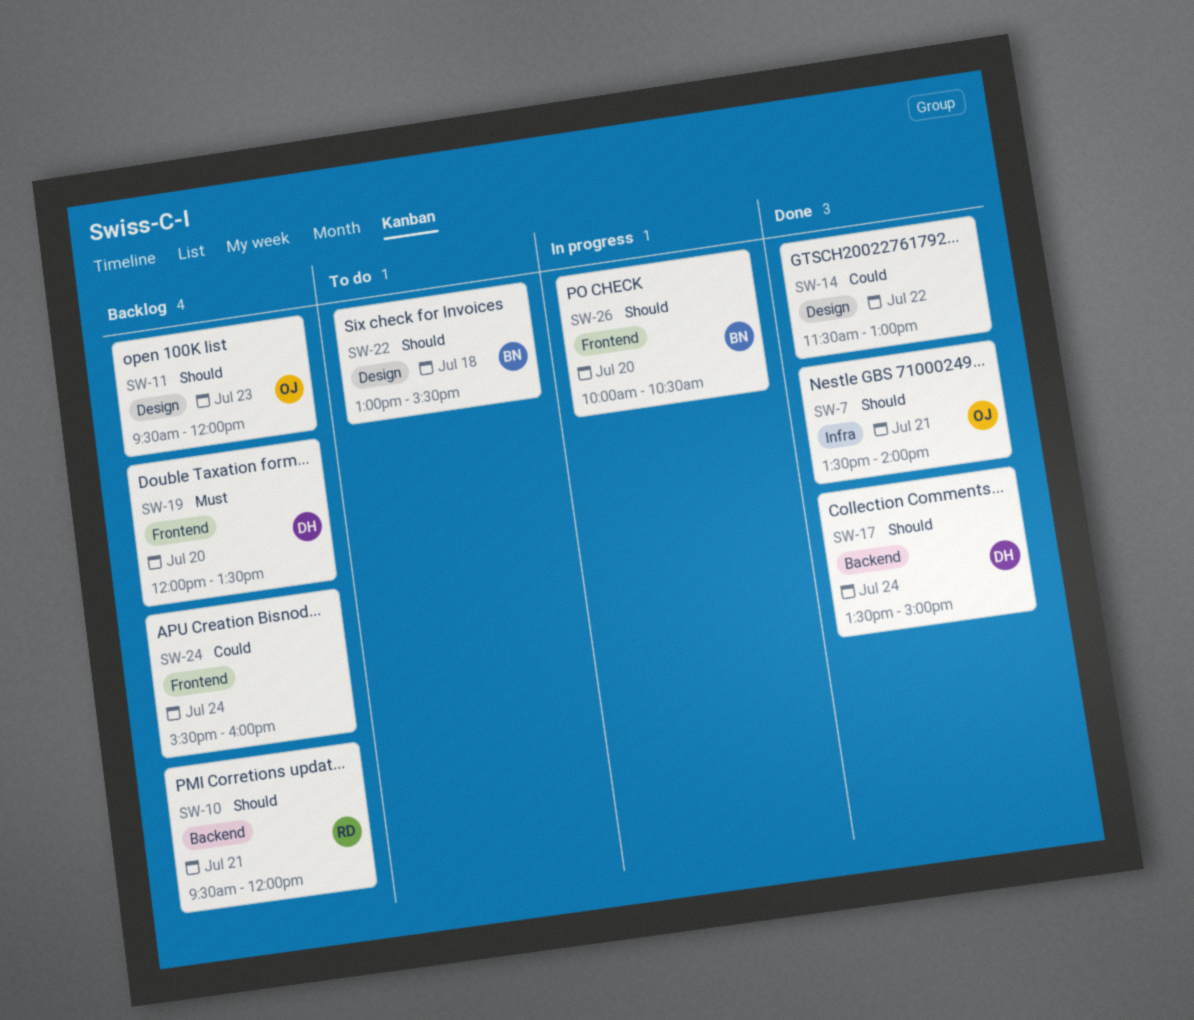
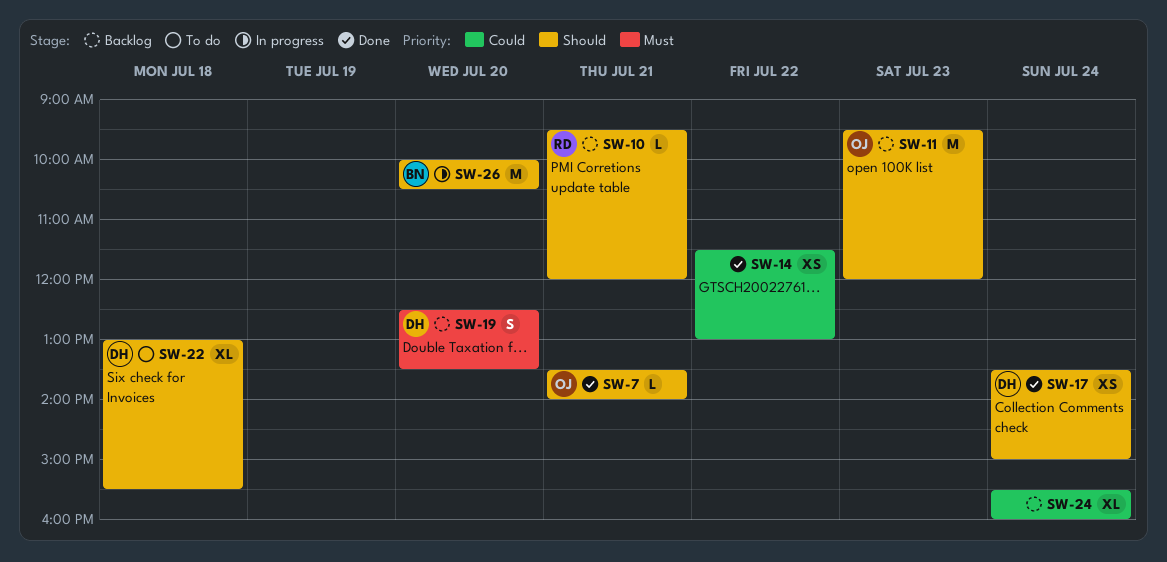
SW-19, begins: 12:00 -> 12:30
SW-22, owner: BN -> DH

